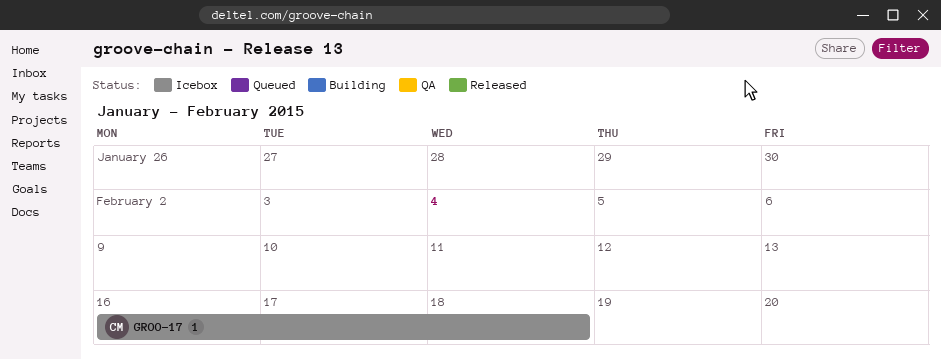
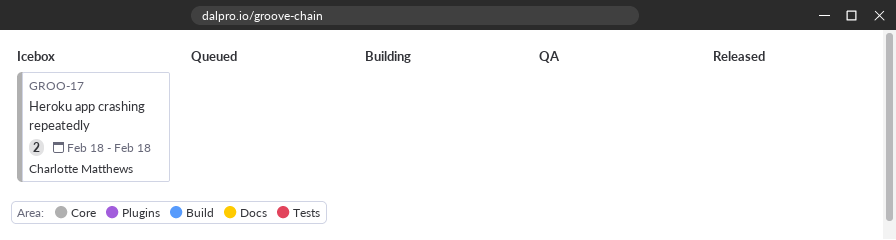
GROO-17, estimate: 1 -> 2
GROO-17, start: Feb 16 -> Feb 18

